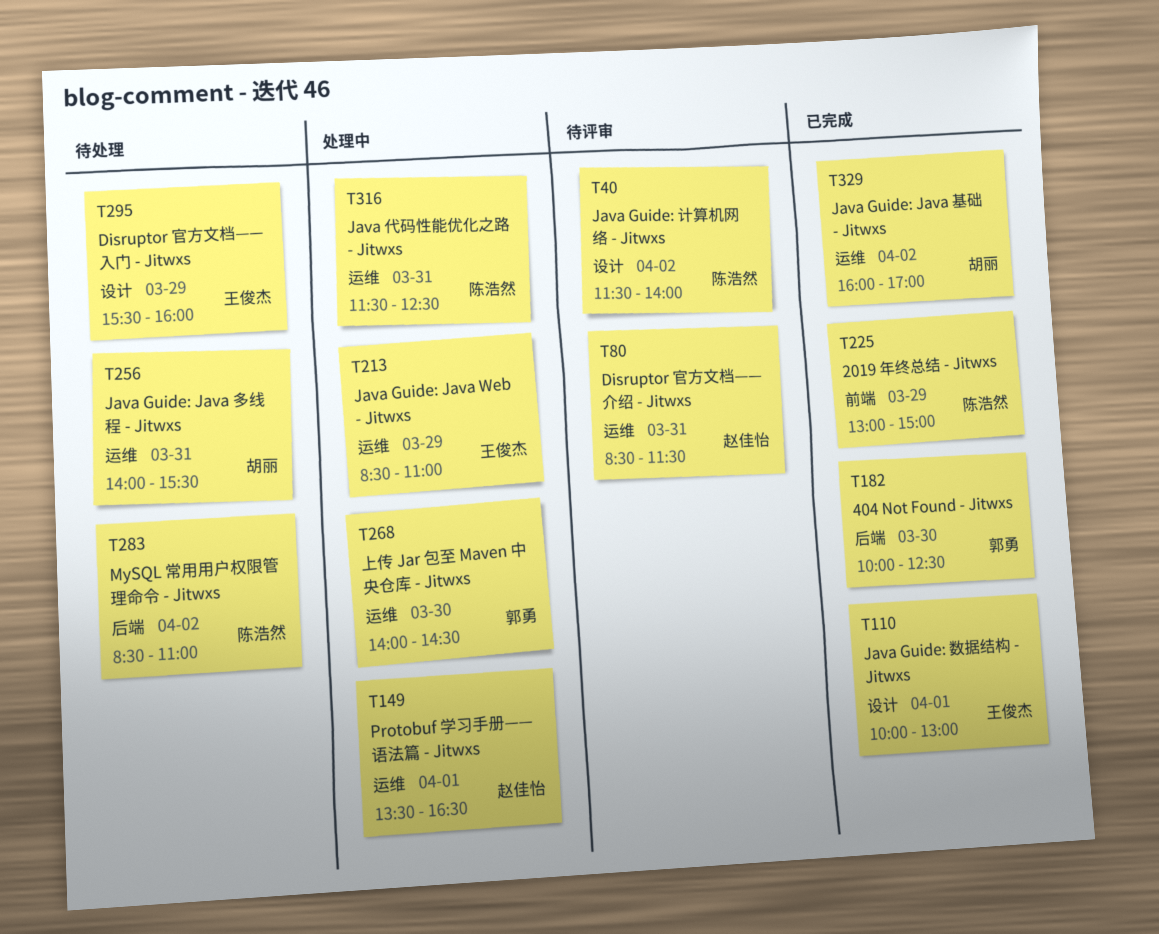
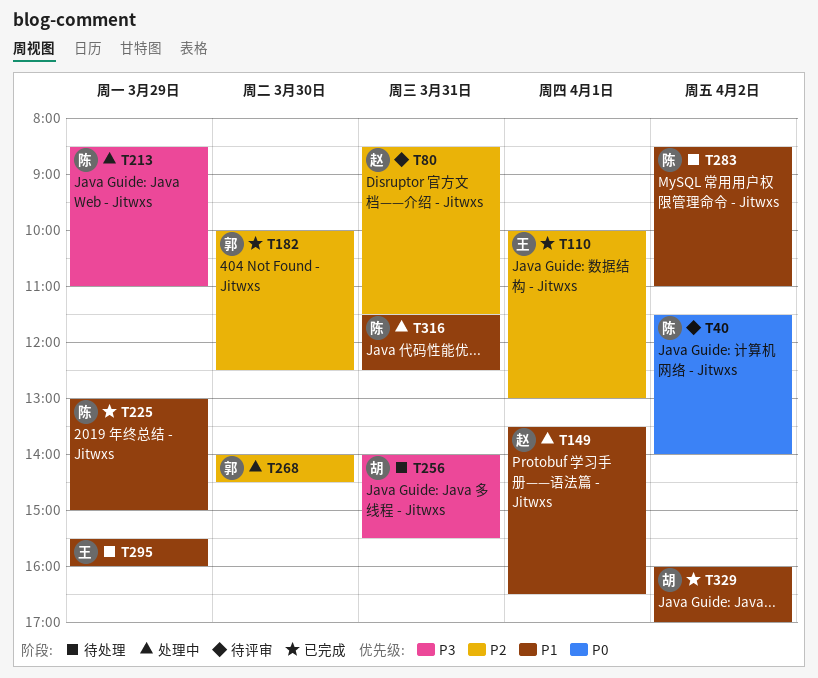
T213, owner: 王俊杰 -> 陈浩然

